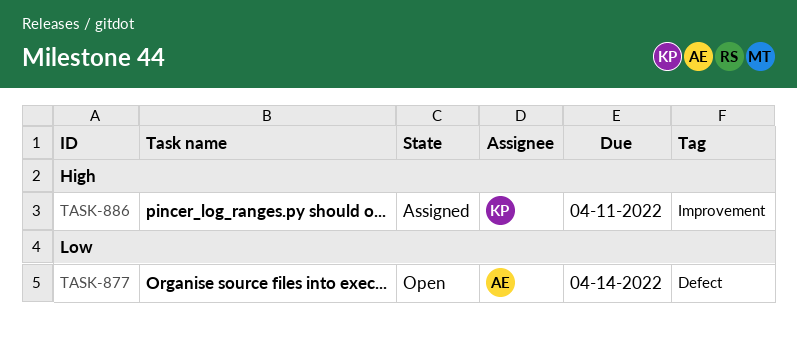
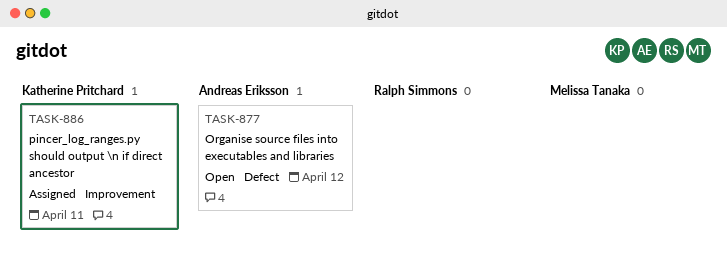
TASK-877, due: Apr 14 -> Apr 12

